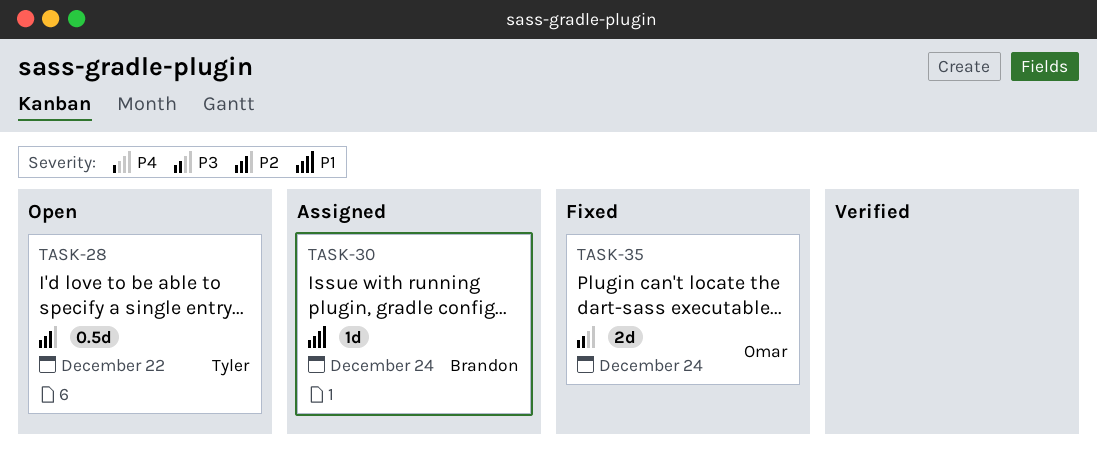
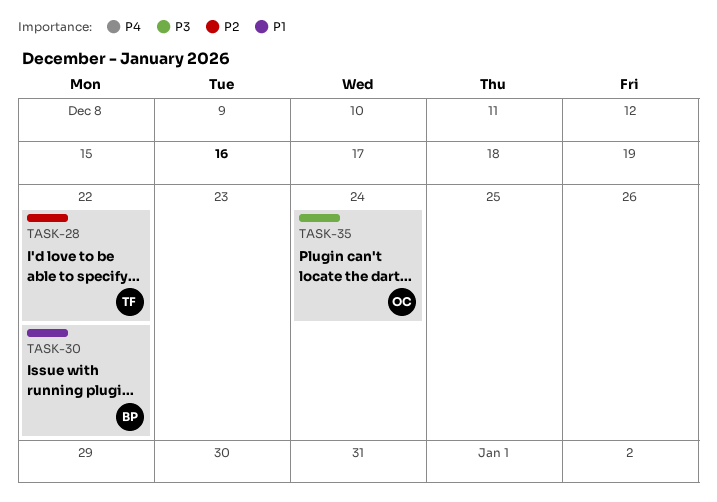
TASK-30, due: Dec 24 -> Dec 22

